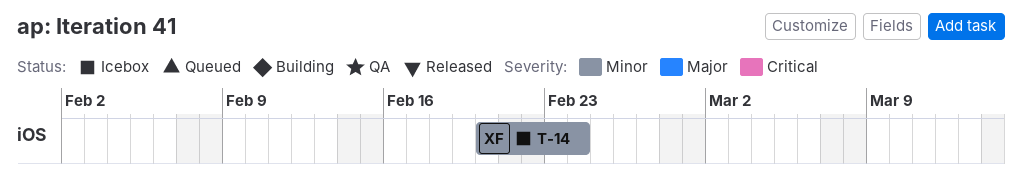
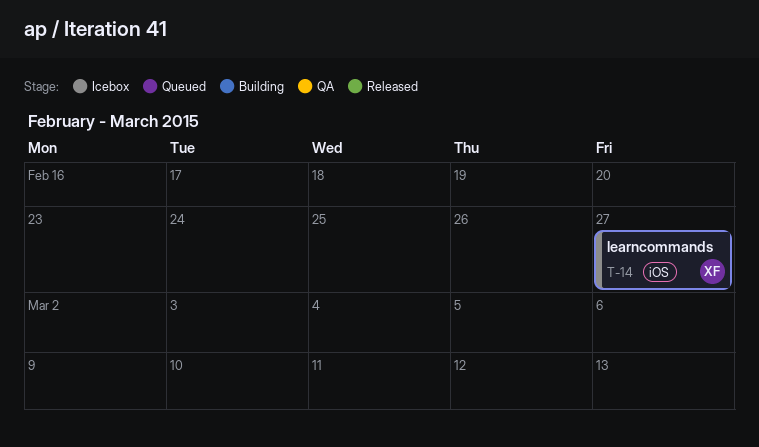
T-14, due: Feb 24 -> Feb 27

